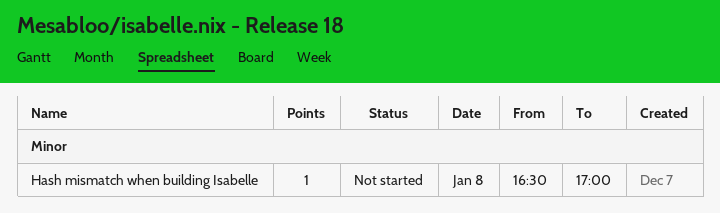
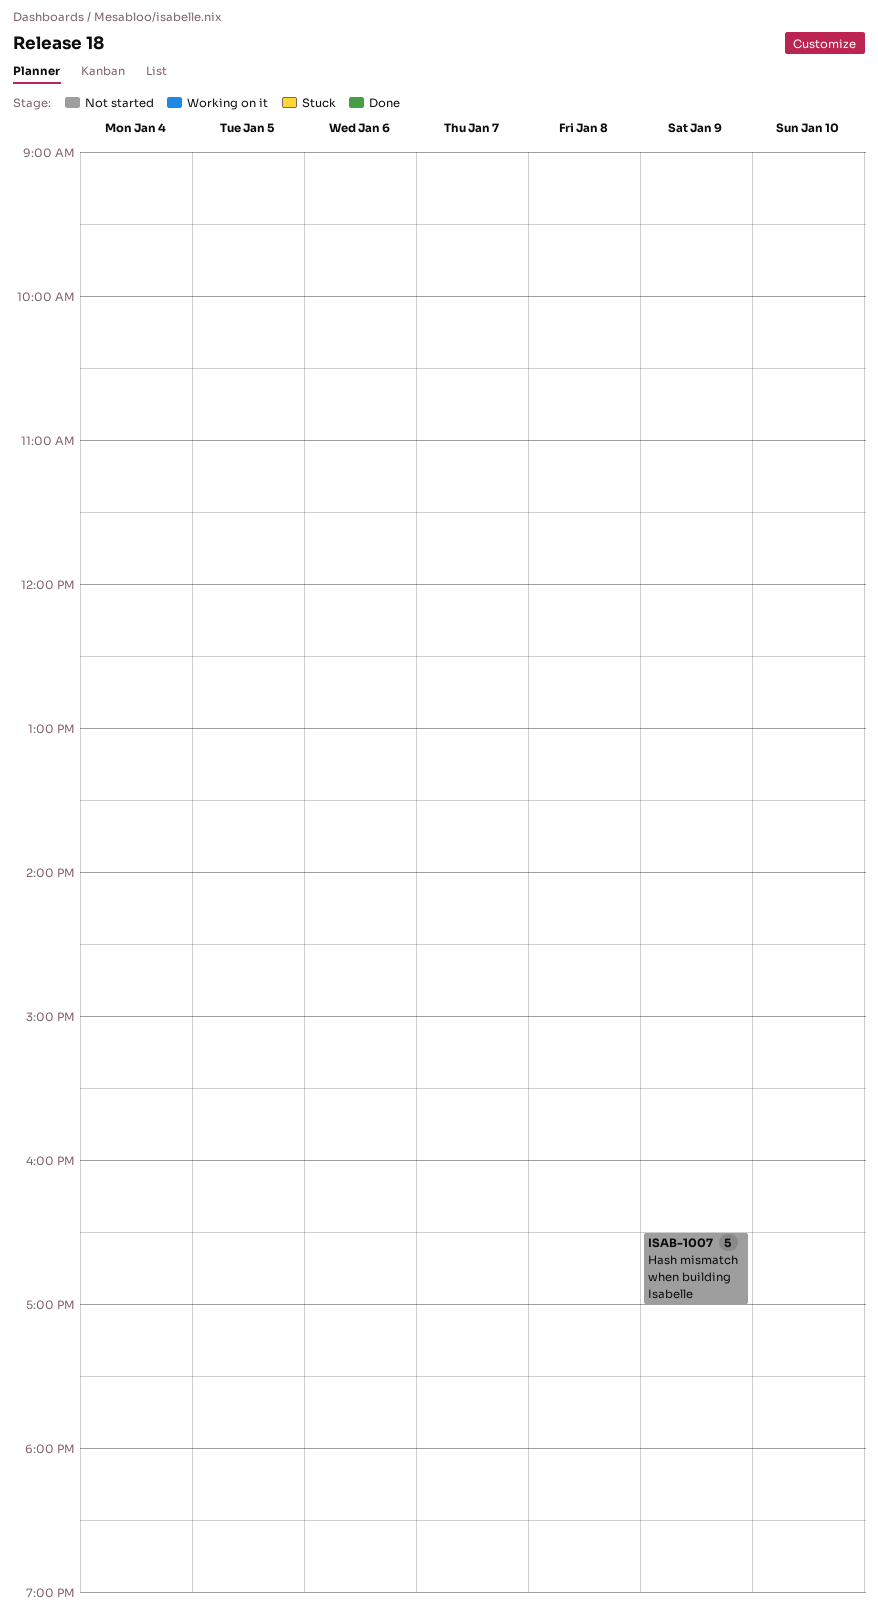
Hash mismatch when building Isabelle, estimate: 1 -> 5
Hash mismatch when building Isabelle, day: Jan 8 -> Jan 9

